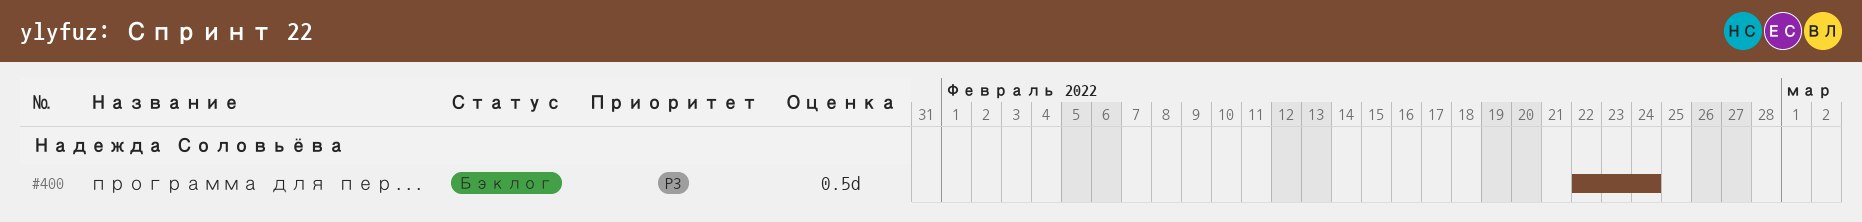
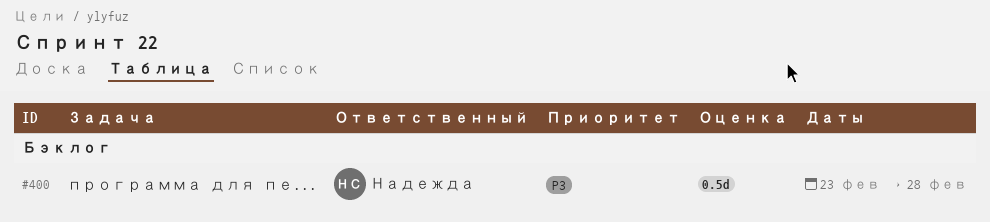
#400, start: Feb 22 -> Feb 23
#400, due: Feb 24 -> Feb 28

